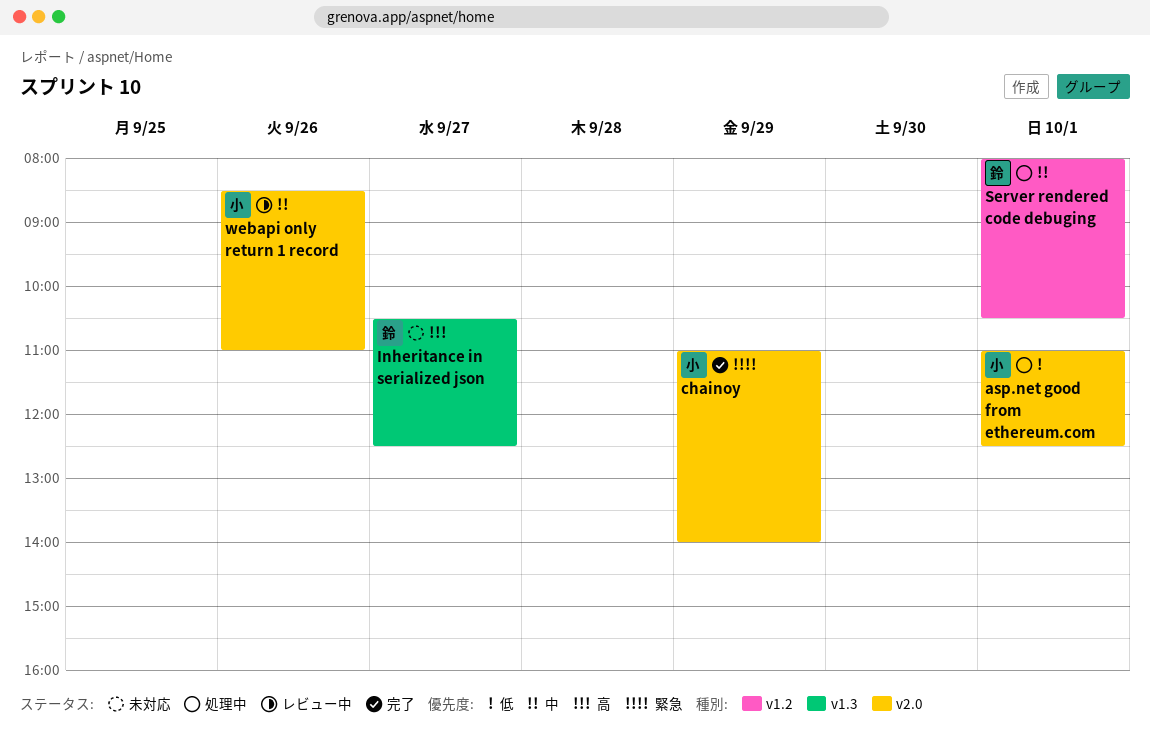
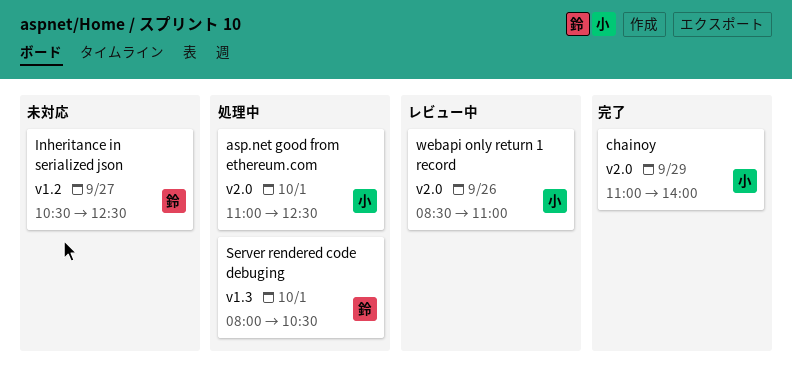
Inheritance in serialized json, label: v1.3 -> v1.2
Server rendered code debuging, label: v1.2 -> v1.3

